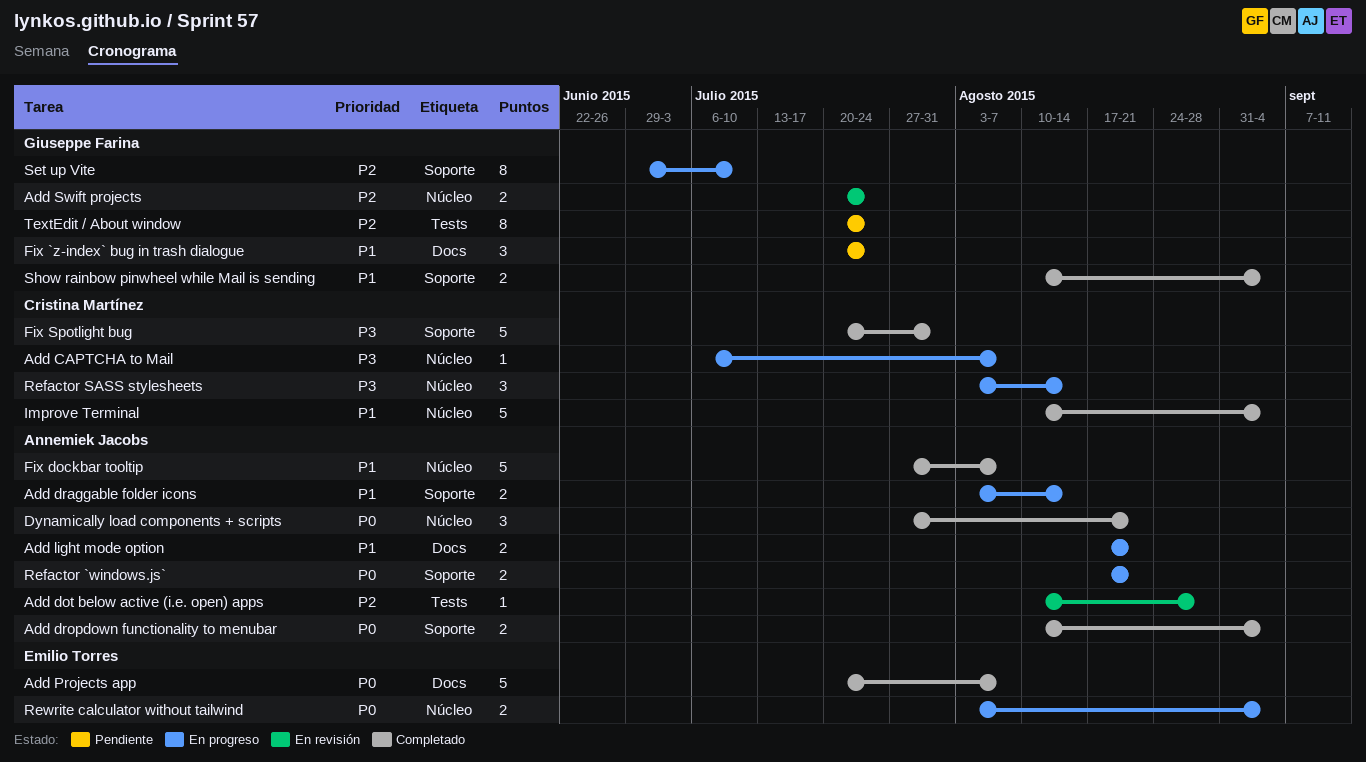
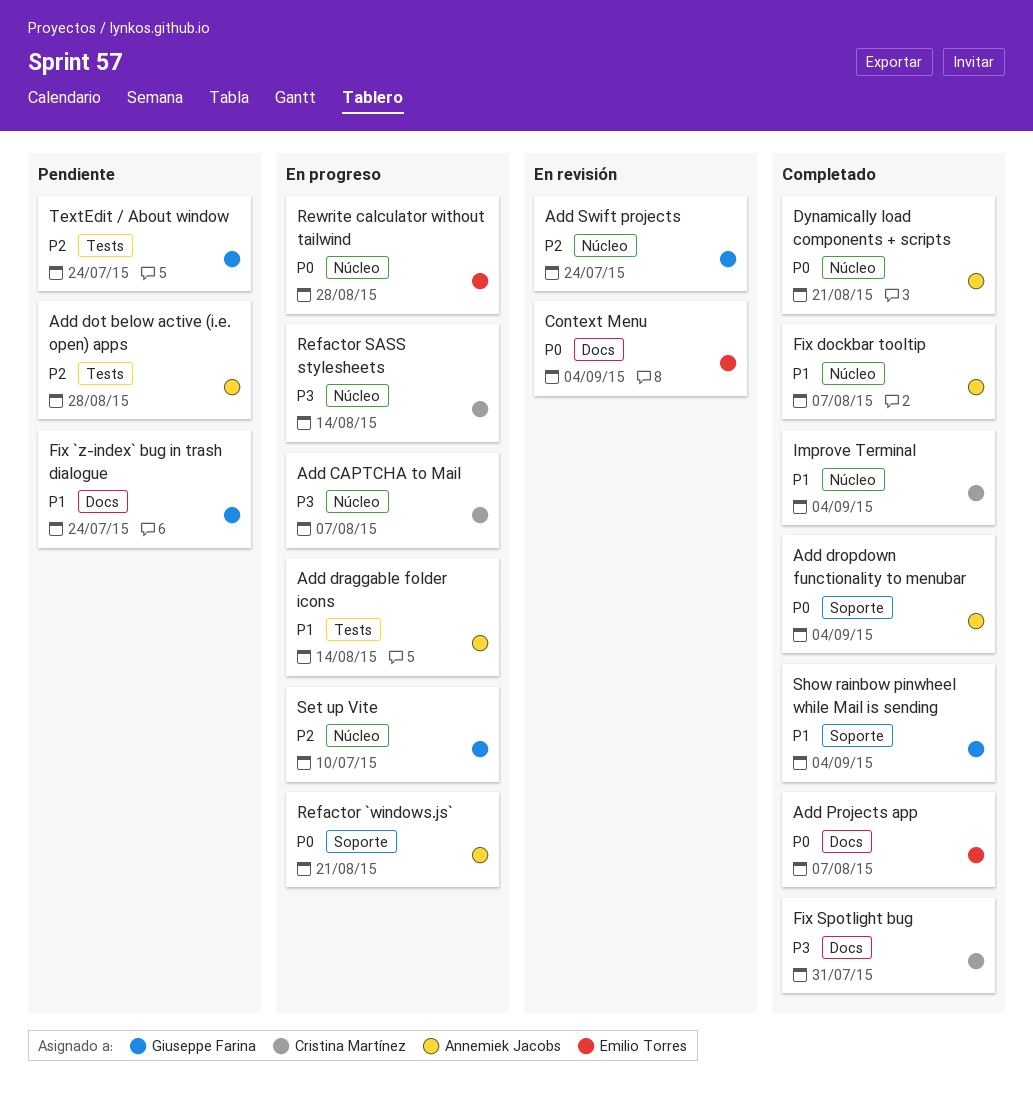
Add dot below active (i.e. open) apps, status: En revisión -> Pendiente
Add draggable folder icons, label: Soporte -> Tests
Add light mode option: present -> none
Context Menu: none -> present
Fix Spotlight bug, label: Soporte -> Docs
Rewrite calculator without tailwind, due: Sep 4 -> Aug 28
Set up Vite, label: Soporte -> Núcleo

